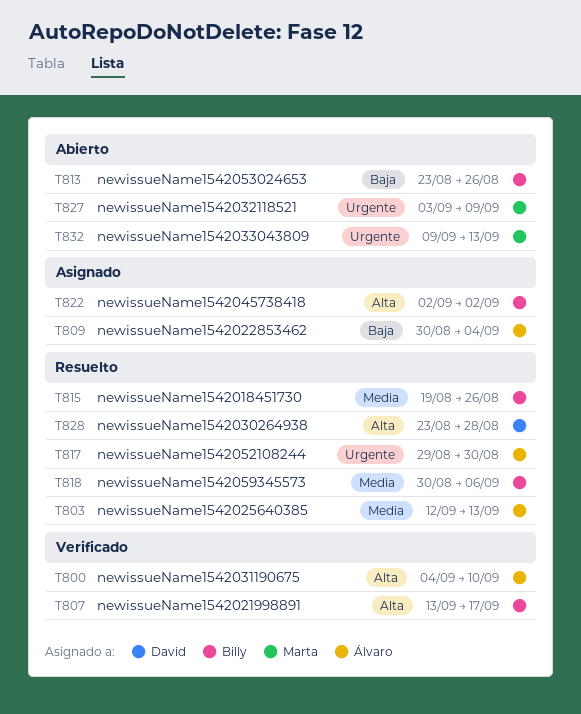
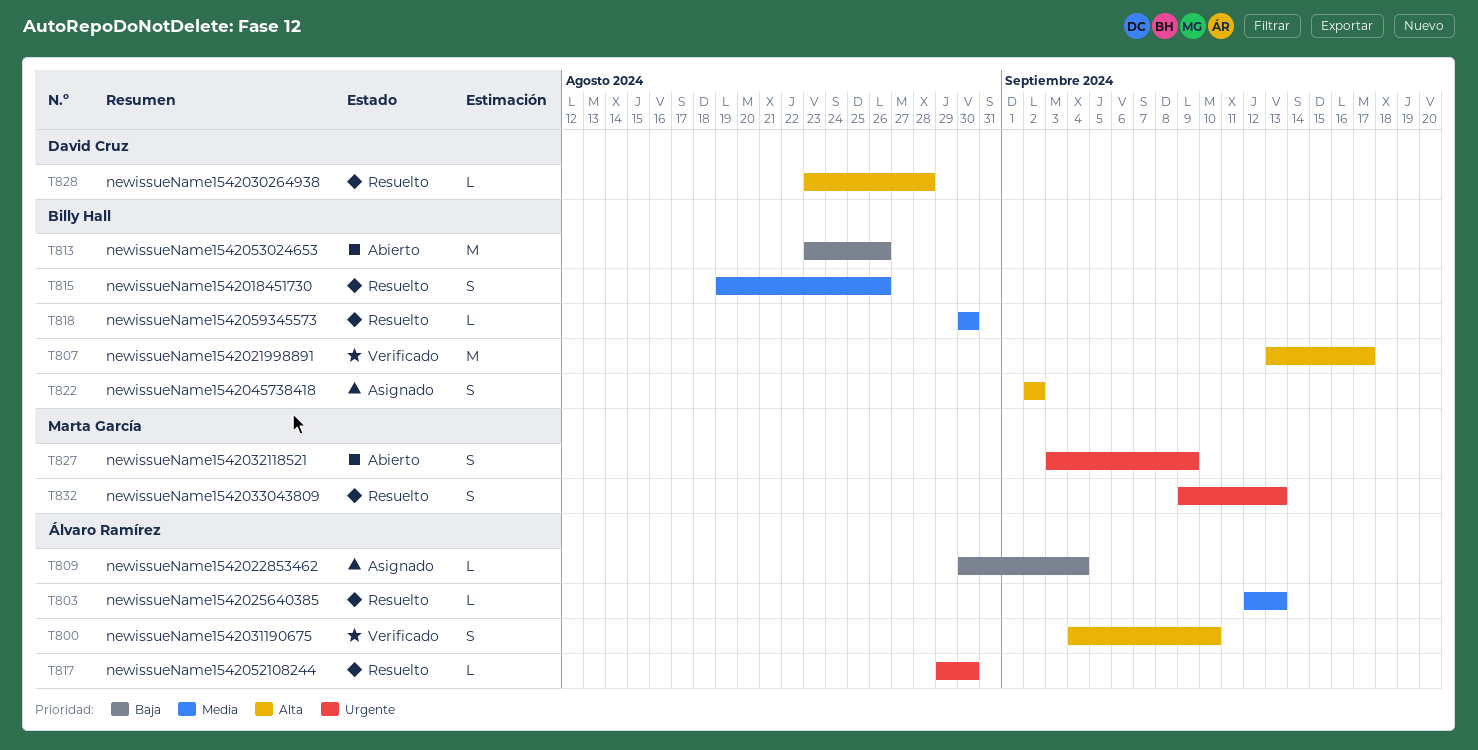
T818, due: Sep 6 -> Aug 30
T832, status: Abierto -> Resuelto

